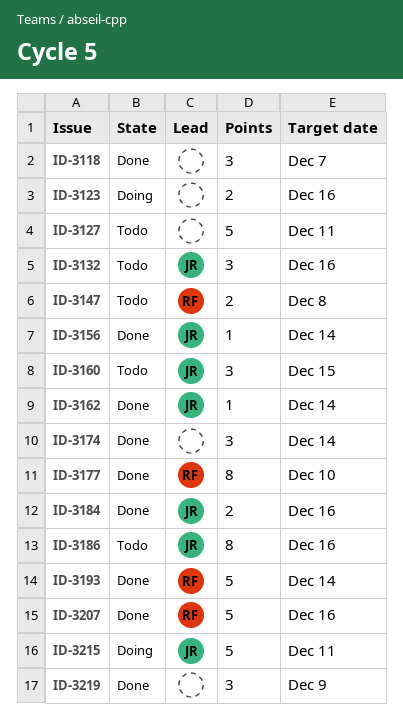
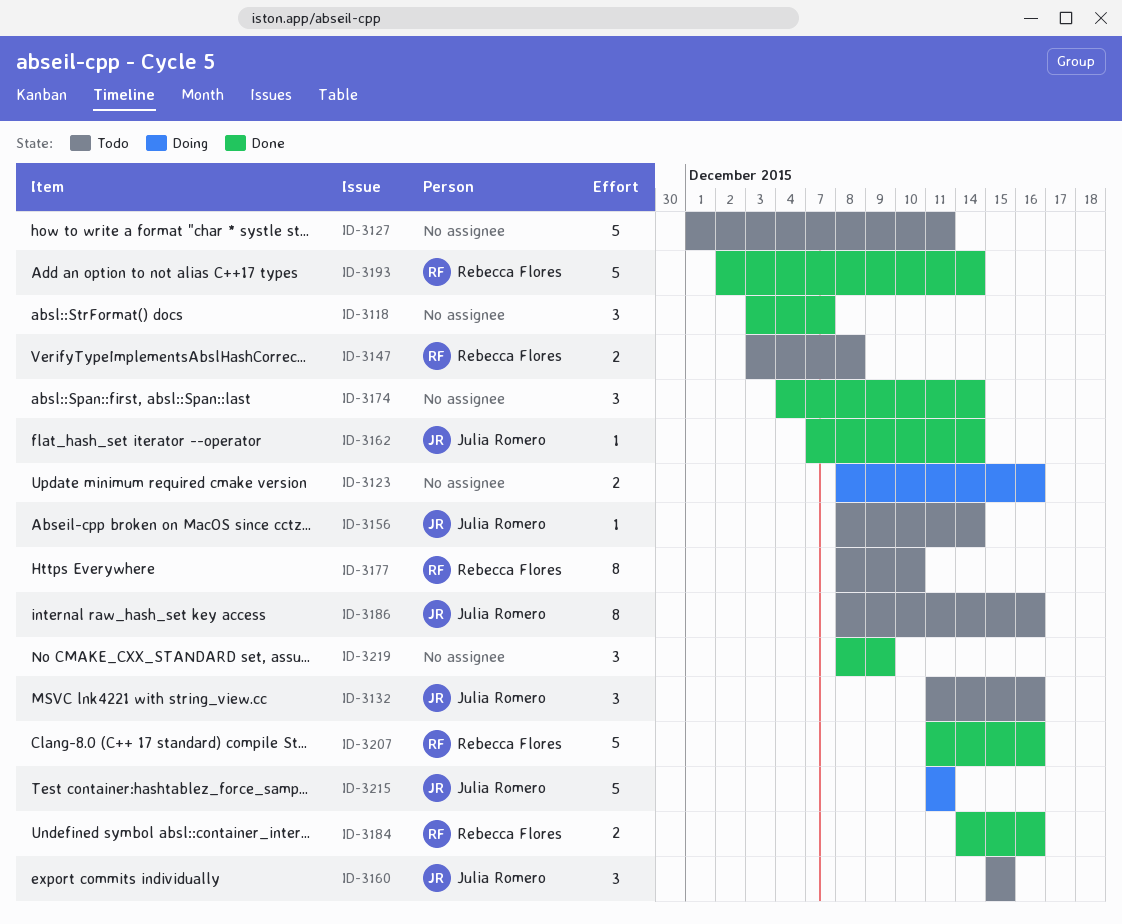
ID-3156, status: Done -> Todo
ID-3177, status: Done -> Todo
ID-3184, owner: Julia Romero -> Rebecca Flores

